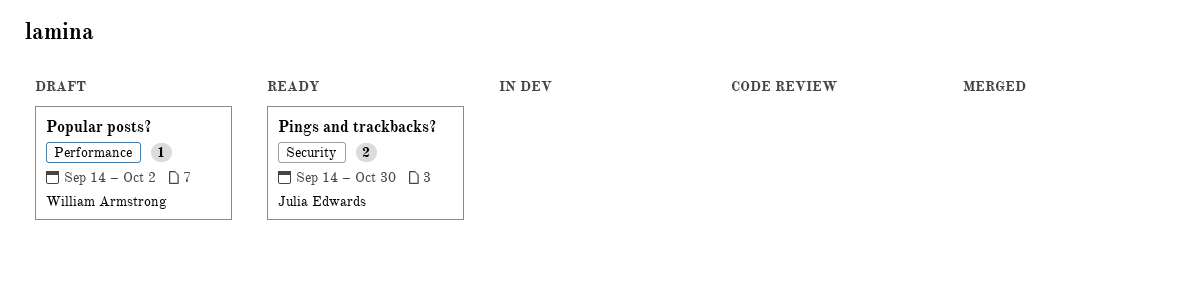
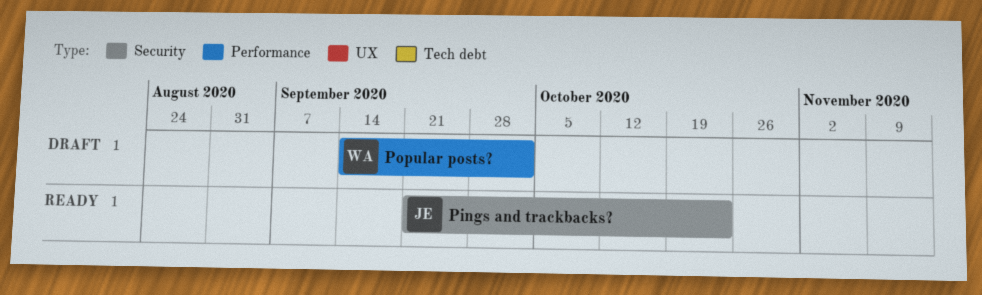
Pings and trackbacks?, start: Sep 14 -> Sep 21
Pings and trackbacks?, due: Oct 30 -> Oct 23

